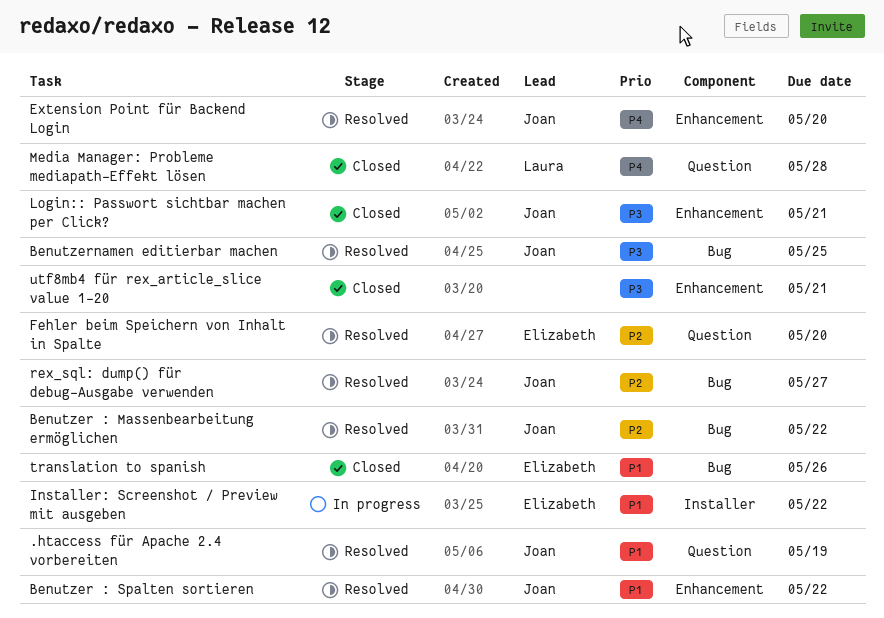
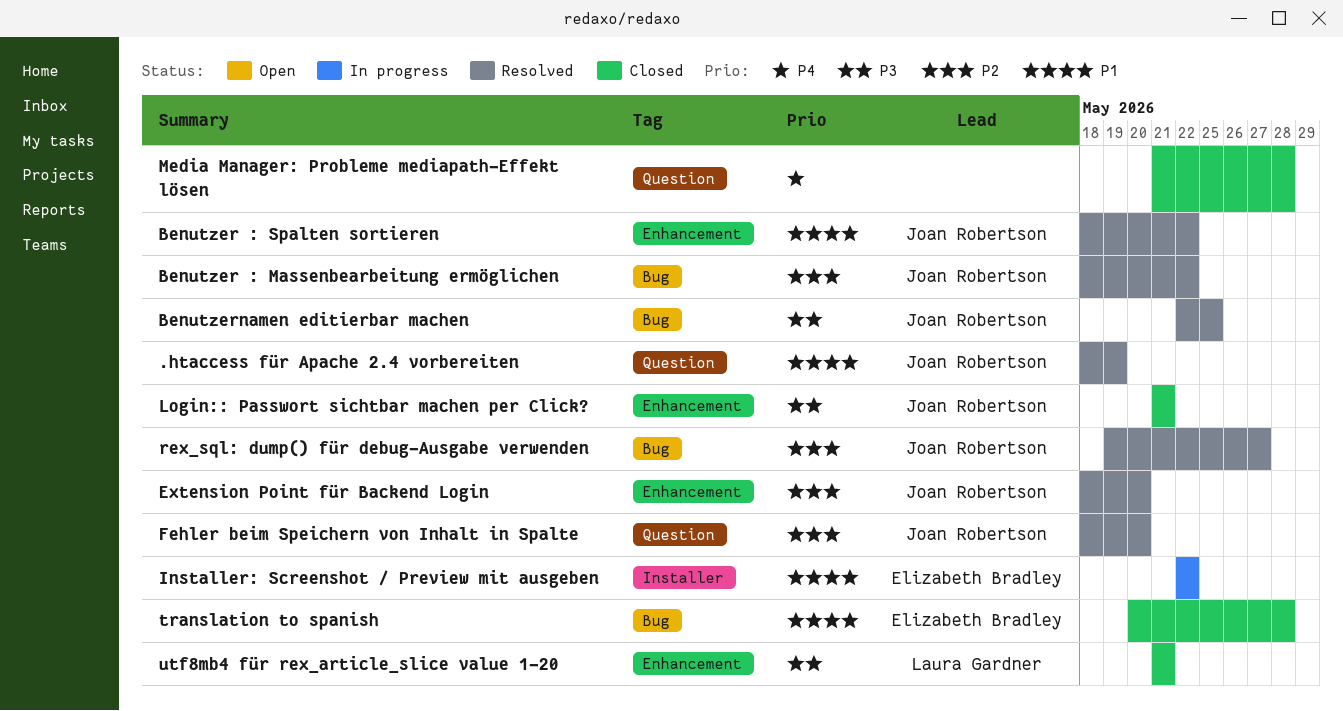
Extension Point für Backend Login, priority: P4 -> P2
Fehler beim Speichern von Inhalt in Spalte, owner: Elizabeth Bradley -> Joan Robertson
Media Manager: Probleme mediapath-Effekt lösen, owner: Laura Gardner -> none
translation to spanish, due: May 26 -> May 28
utf8mb4 für rex_article_slice value 1-20, owner: none -> Laura Gardner

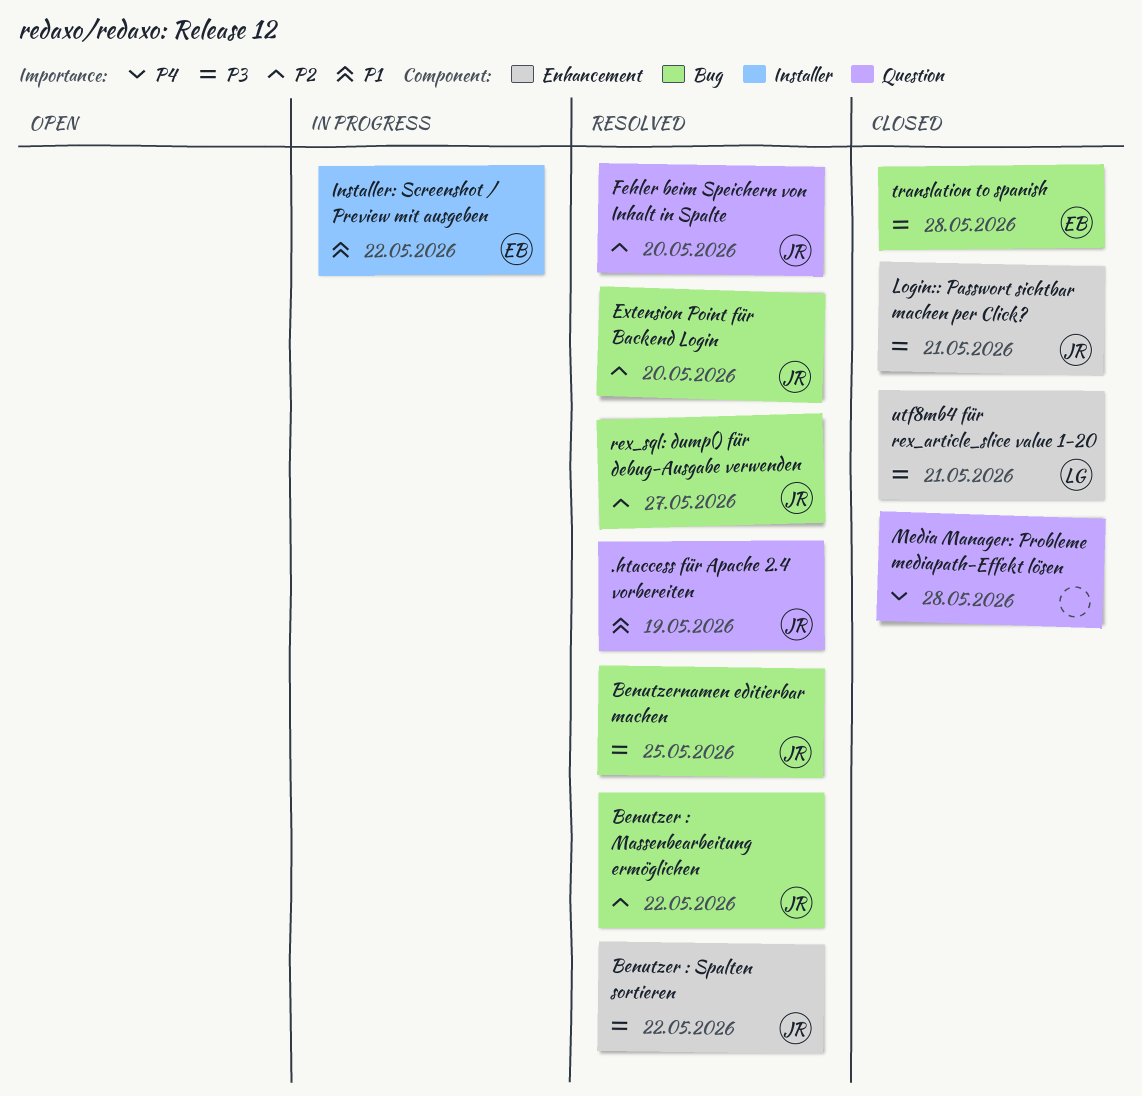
Benutzer : Spalten sortieren, priority: P1 -> P3
Extension Point für Backend Login, label: Enhancement -> Bug
translation to spanish, priority: P1 -> P3

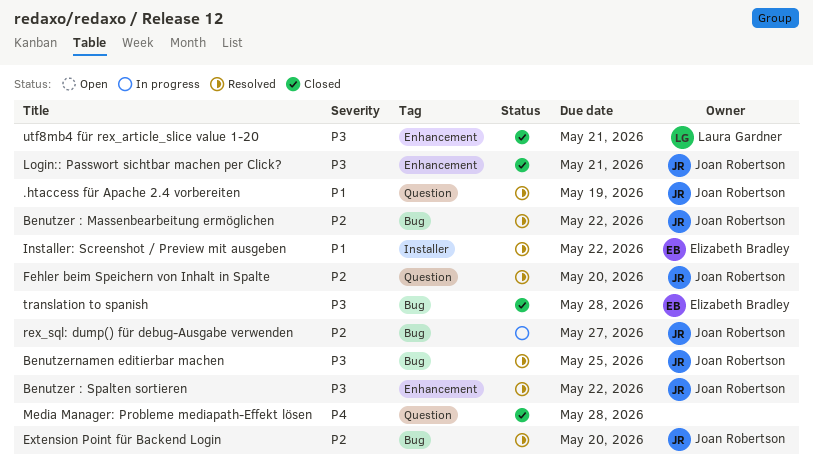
Installer: Screenshot / Preview mit ausgeben, status: In progress -> Resolved
rex_sql: dump() für debug-Ausgabe verwenden, status: Resolved -> In progress

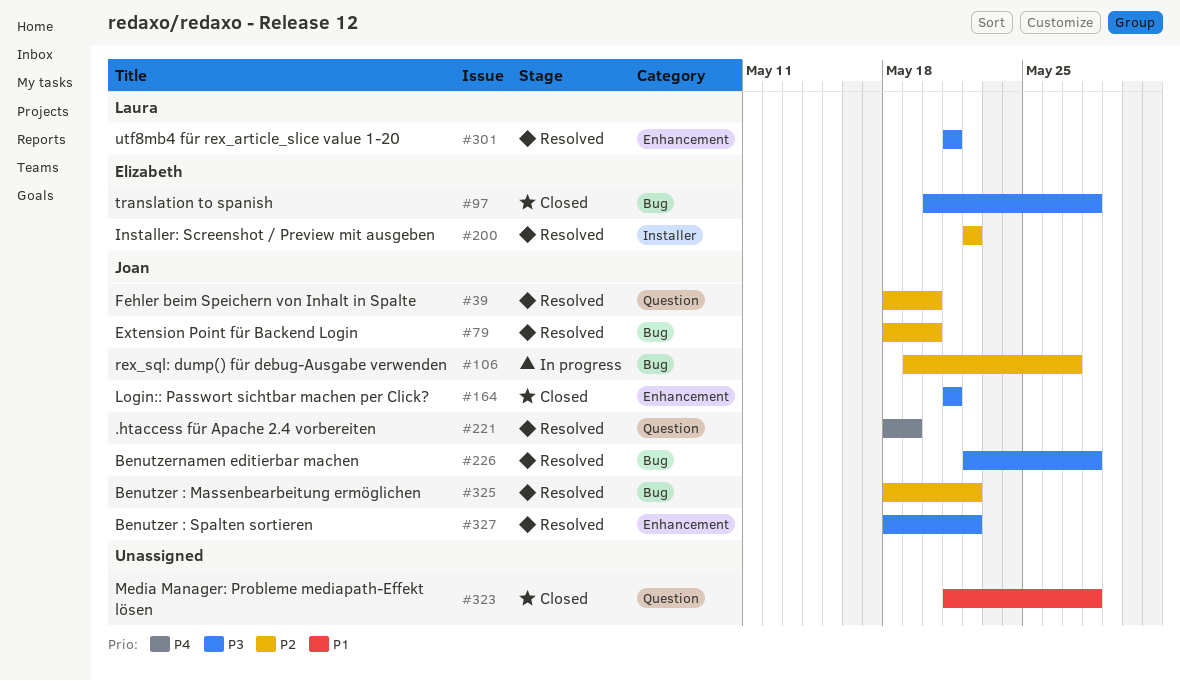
.htaccess für Apache 2.4 vorbereiten, priority: P1 -> P4
Benutzernamen editierbar machen, due: May 25 -> May 28
Installer: Screenshot / Preview mit ausgeben, priority: P1 -> P2
Media Manager: Probleme mediapath-Effekt lösen, priority: P4 -> P1
utf8mb4 für rex_article_slice value 1-20, status: Closed -> Resolved

